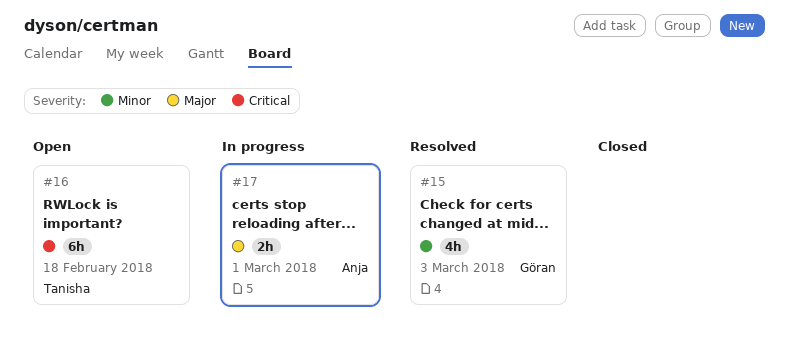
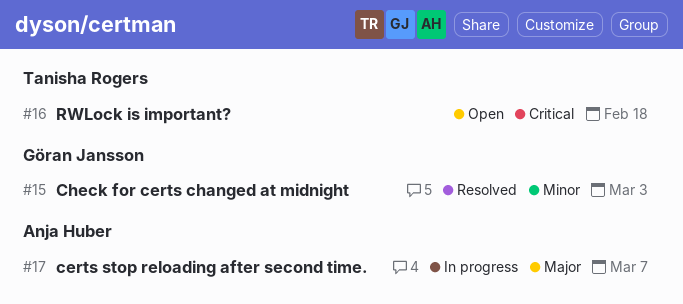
#17, due: Mar 1 -> Mar 7

